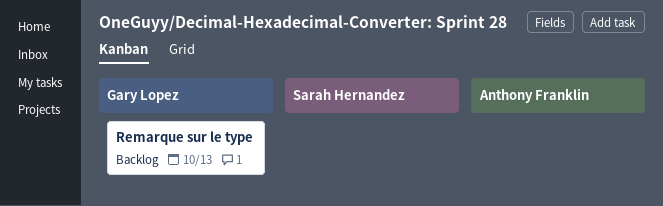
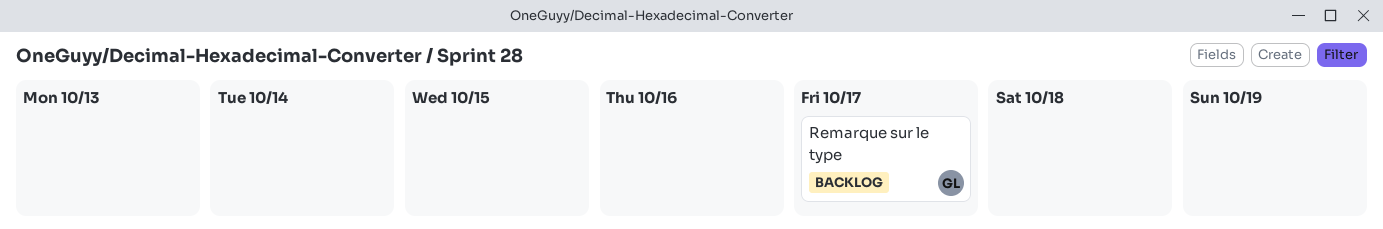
Remarque sur le type, due: Oct 13 -> Oct 17

